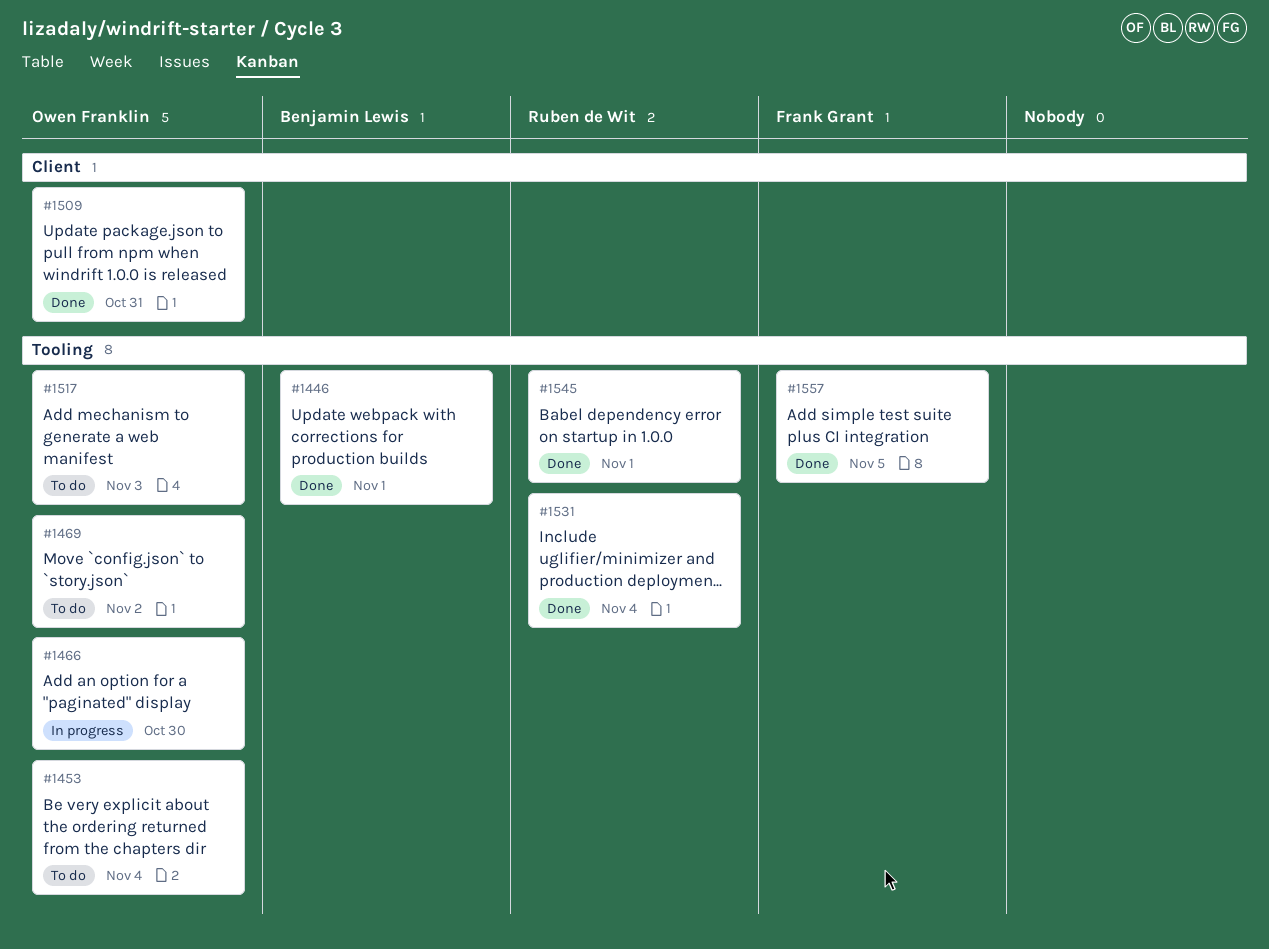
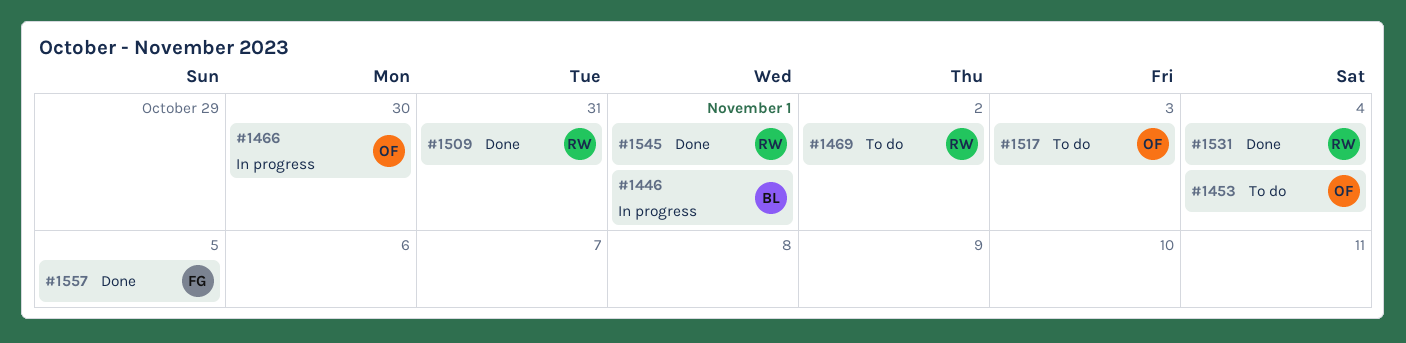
#1446, status: Done -> In progress
#1469, owner: Owen Franklin -> Ruben de Wit
#1509, owner: Owen Franklin -> Ruben de Wit

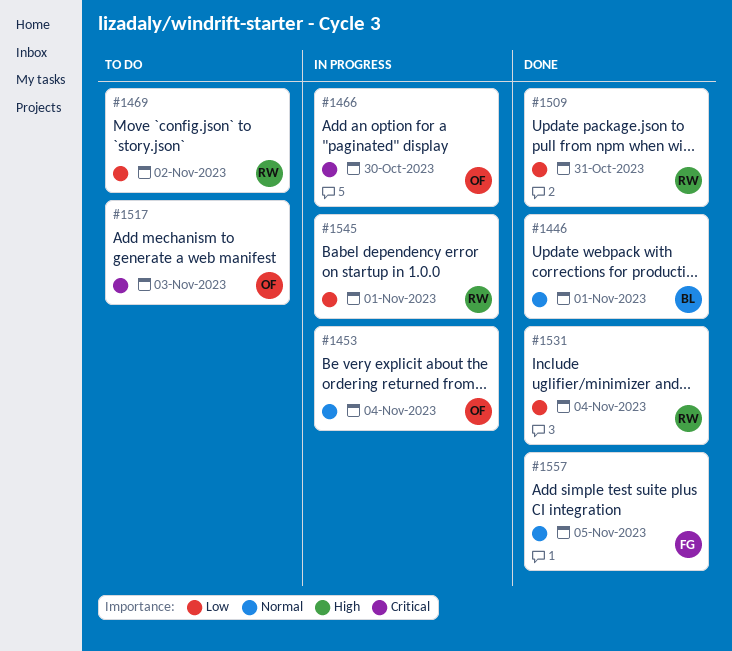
#1446, status: In progress -> Done
#1453, status: To do -> In progress
#1545, status: Done -> In progress

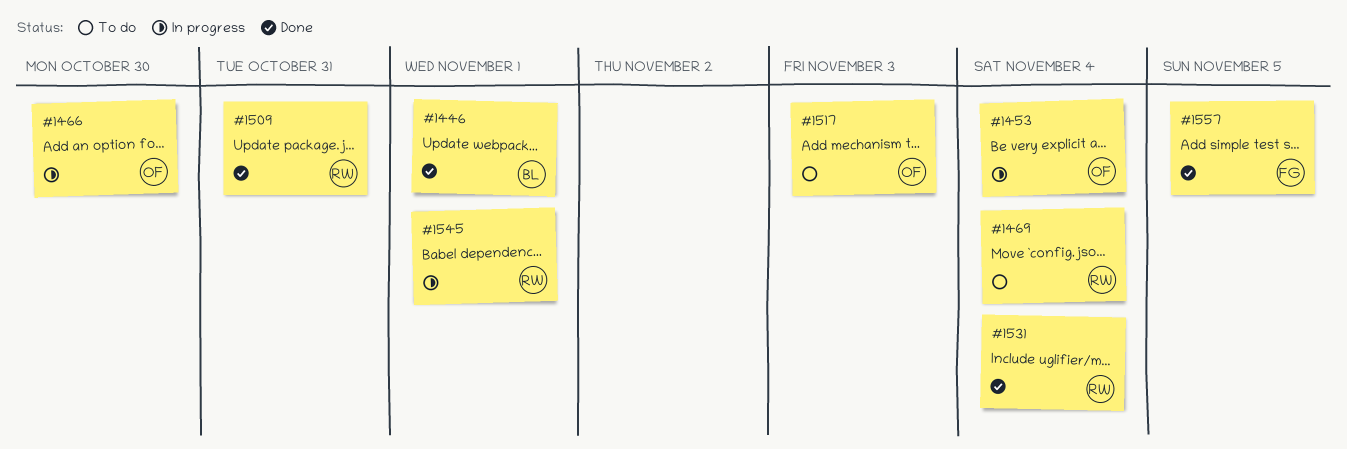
#1469, due: Nov 2 -> Nov 4

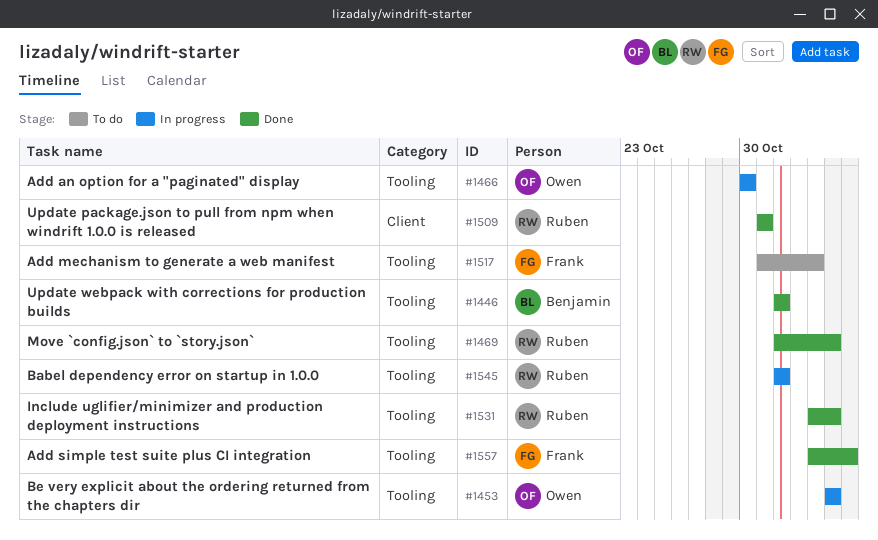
#1469, status: To do -> Done
#1517, owner: Owen -> Frank

